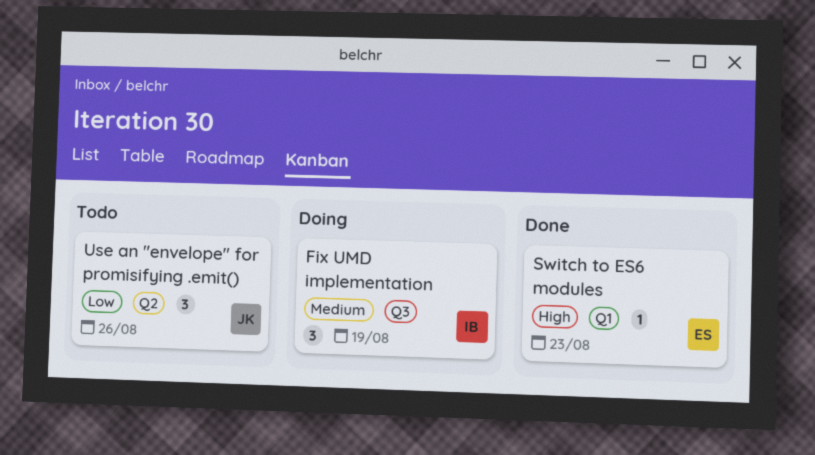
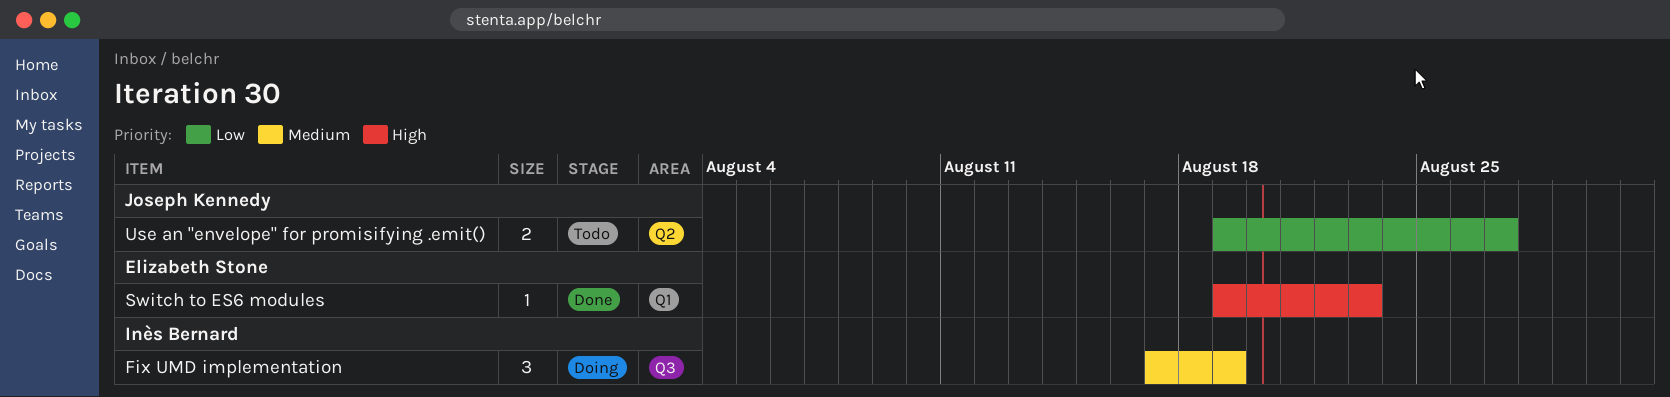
Use an "envelope" for promisifying .emit(), estimate: 3 -> 2
Use an "envelope" for promisifying .emit(), due: Aug 26 -> Aug 27

